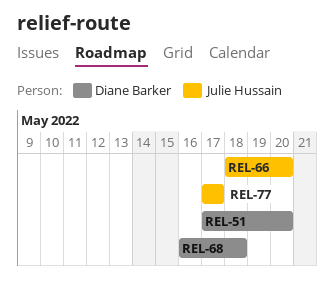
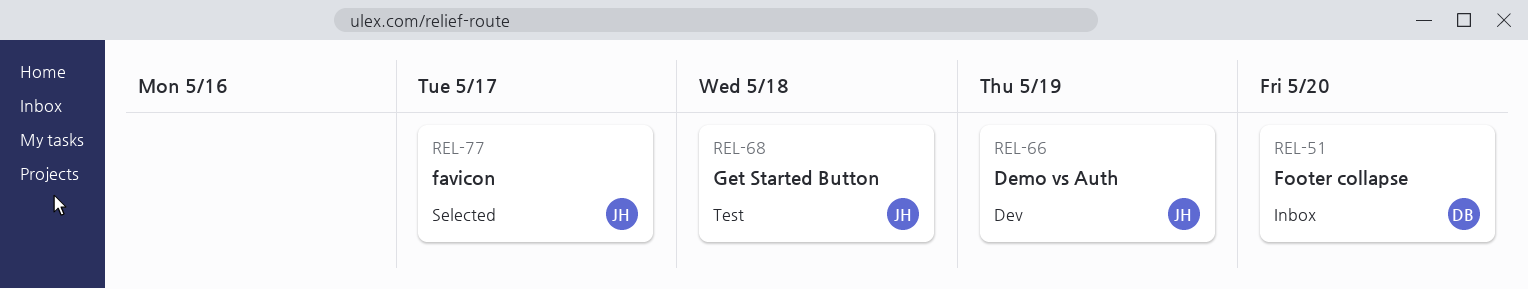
REL-66, due: May 20 -> May 19
REL-68, owner: Diane Barker -> Julie Hussain

